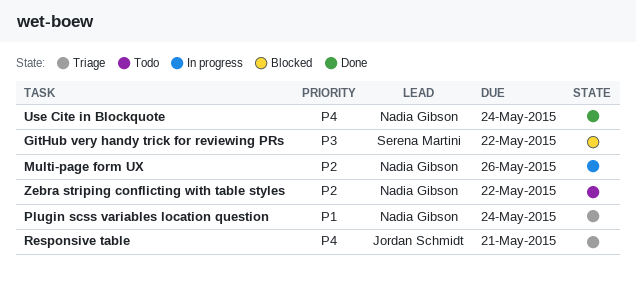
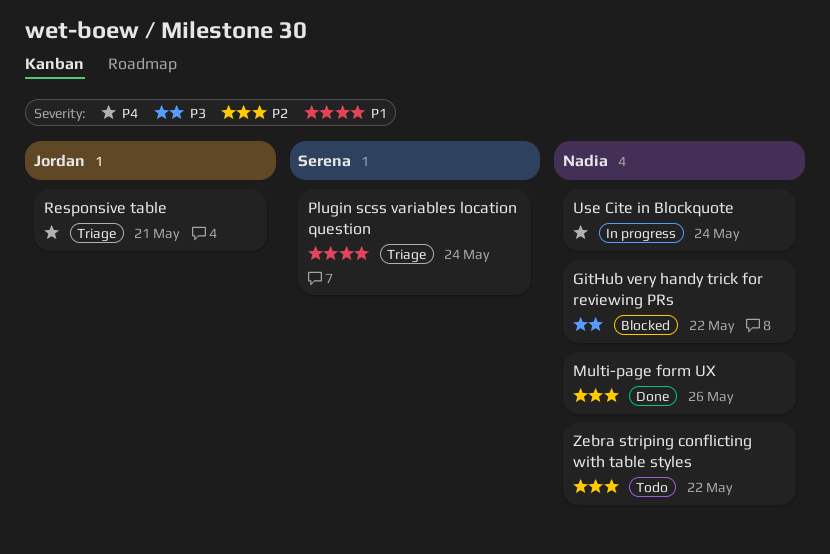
GitHub very handy trick for reviewing PRs, owner: Serena Martini -> Nadia Gibson
Multi-page form UX, status: In progress -> Done
Plugin scss variables location question, owner: Nadia Gibson -> Serena Martini
Use Cite in Blockquote, status: Done -> In progress

